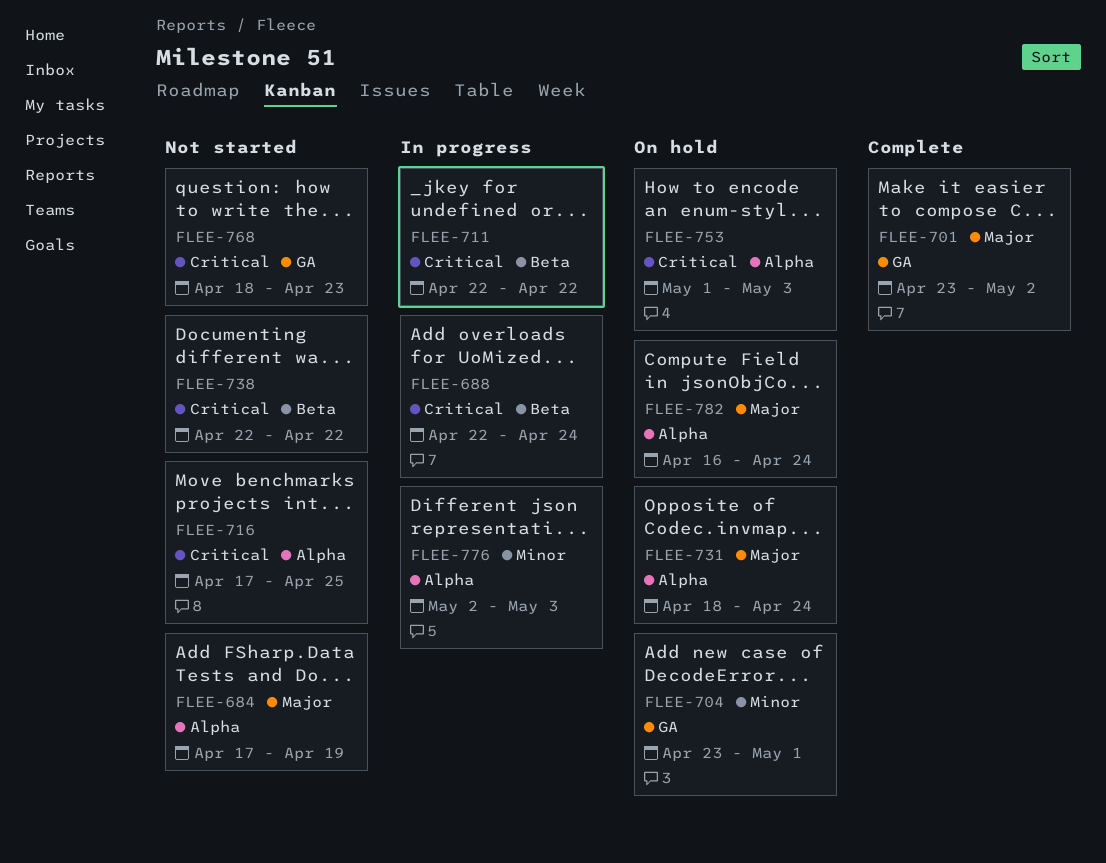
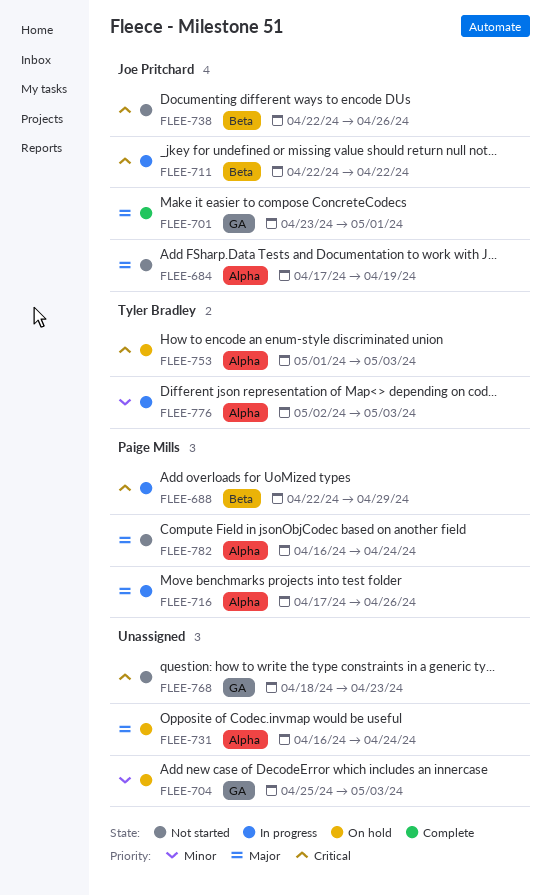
FLEE-688, due: Apr 24 -> Apr 29
FLEE-701, due: May 2 -> May 1
FLEE-704, start: Apr 23 -> Apr 25
FLEE-704, due: May 1 -> May 3
FLEE-716, status: Not started -> In progress
FLEE-716, priority: Critical -> Major
FLEE-716, due: Apr 25 -> Apr 26
FLEE-731, start: Apr 18 -> Apr 16
FLEE-738, due: Apr 22 -> Apr 26
FLEE-782, status: On hold -> Not started

